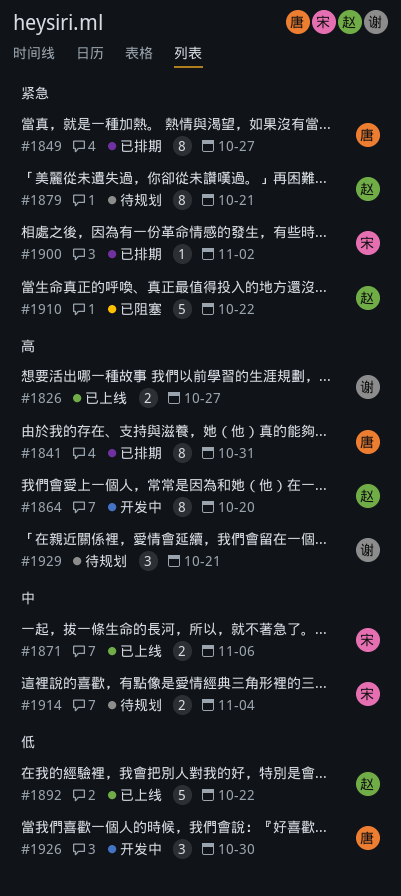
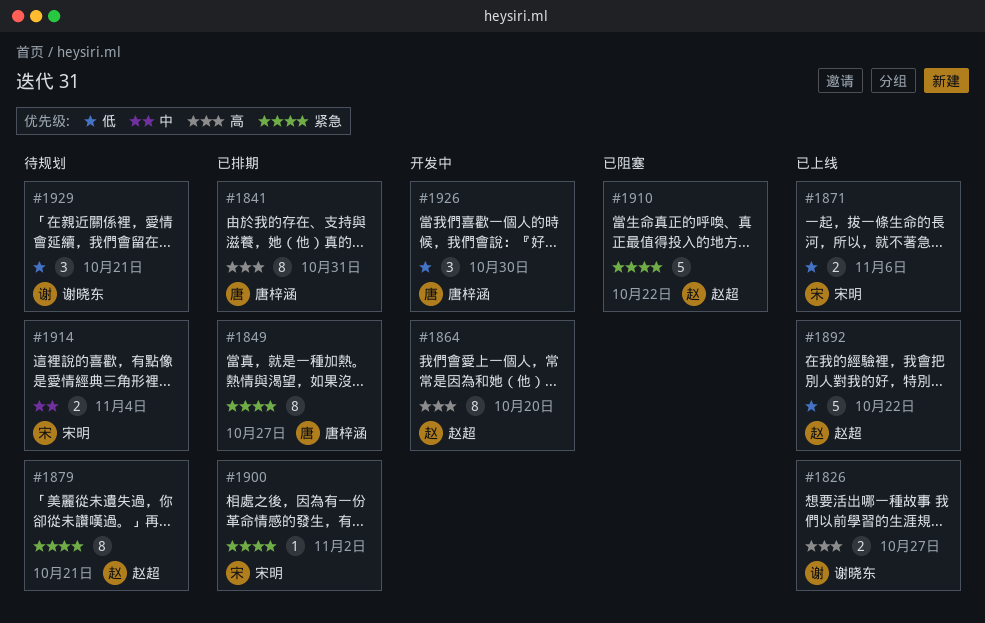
#1871, priority: 中 -> 低
#1929, priority: 高 -> 低

